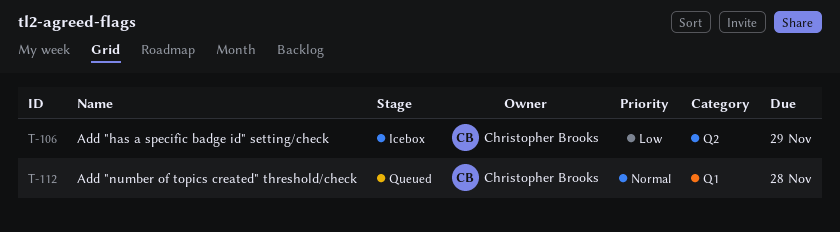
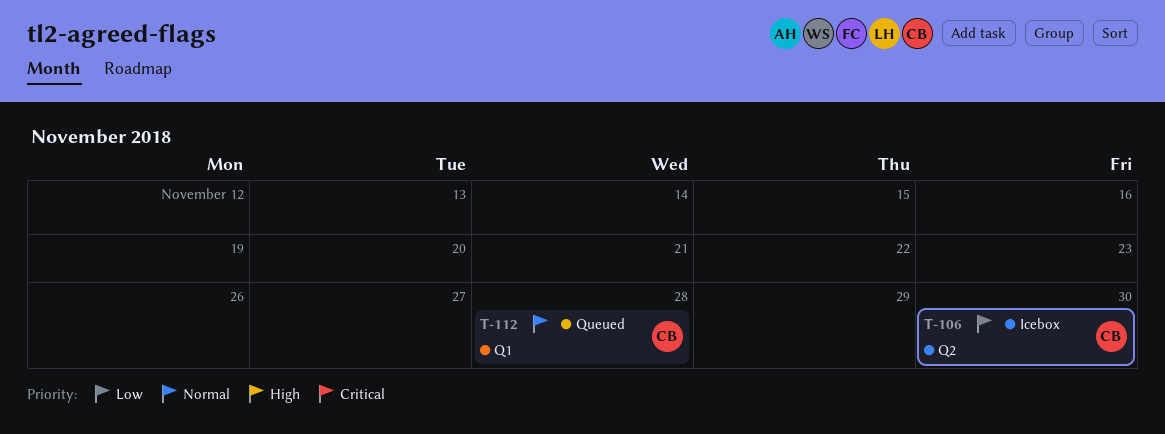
T-106, due: Nov 29 -> Nov 30

